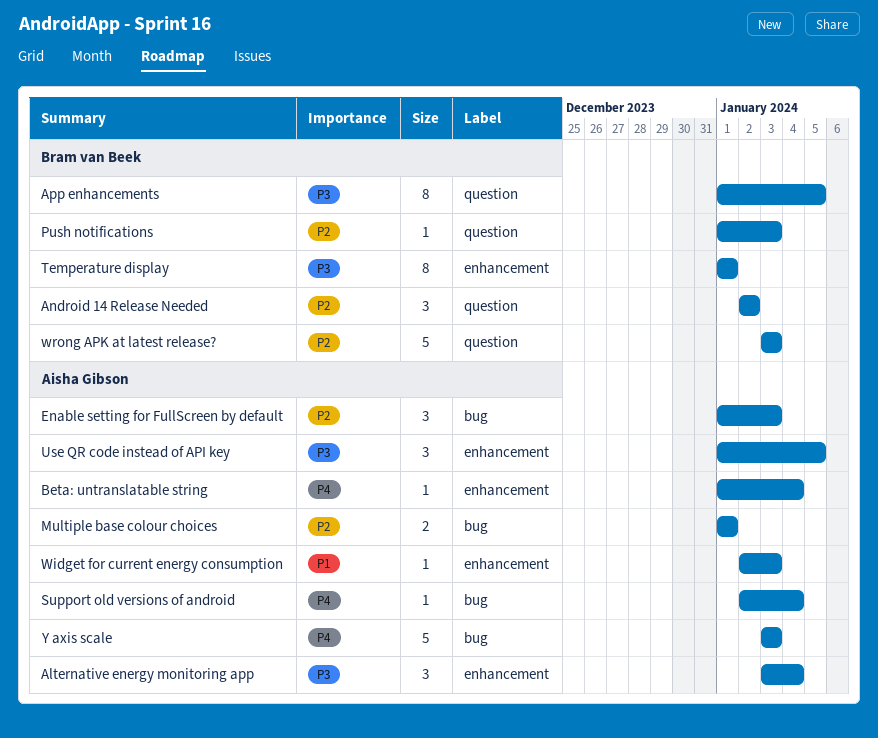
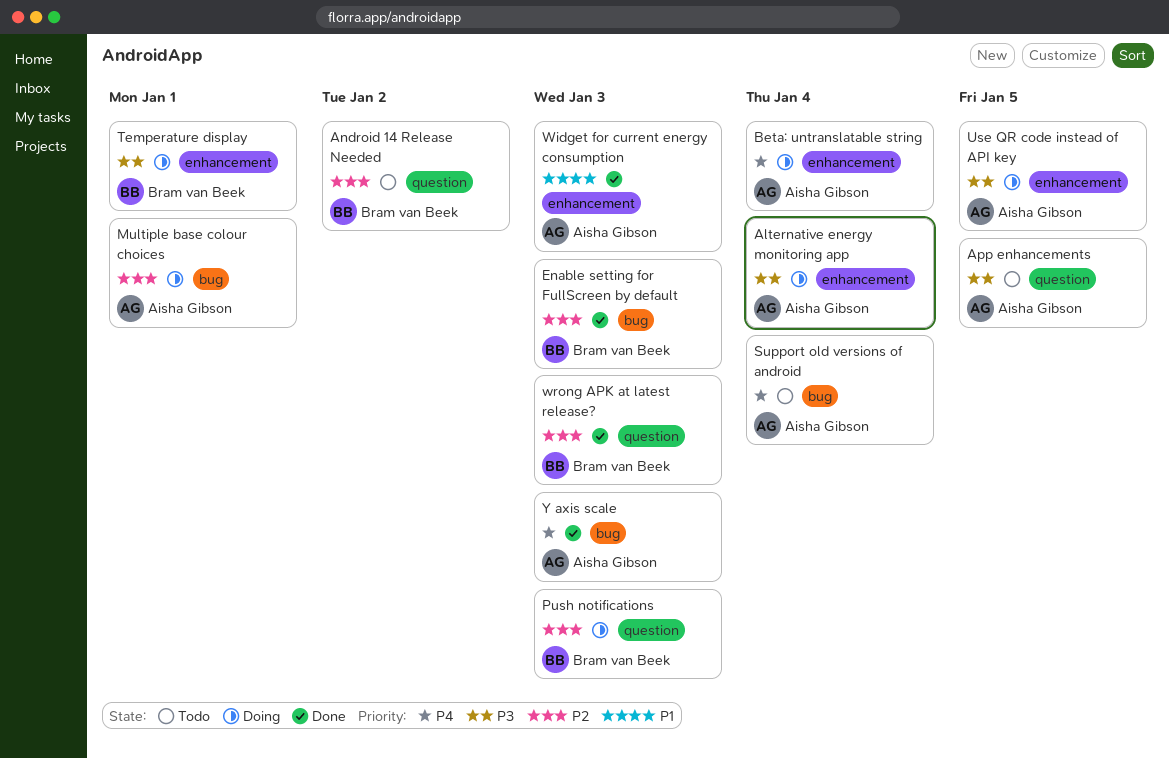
App enhancements, owner: Bram van Beek -> Aisha Gibson
Enable setting for FullScreen by default, owner: Aisha Gibson -> Bram van Beek

